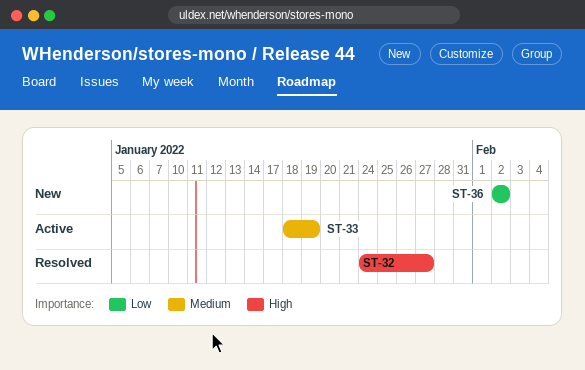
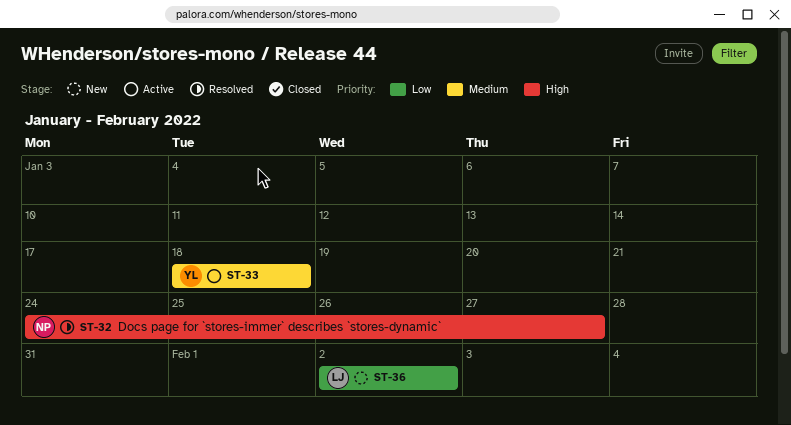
ST-33, due: Jan 19 -> Jan 18

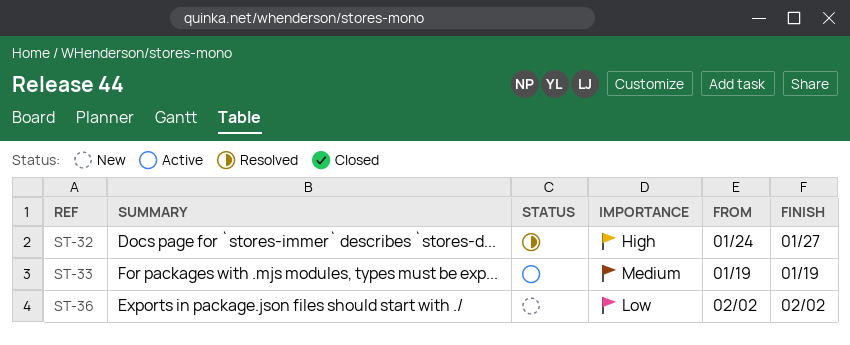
ST-33, start: Jan 18 -> Jan 19
ST-33, due: Jan 18 -> Jan 19

